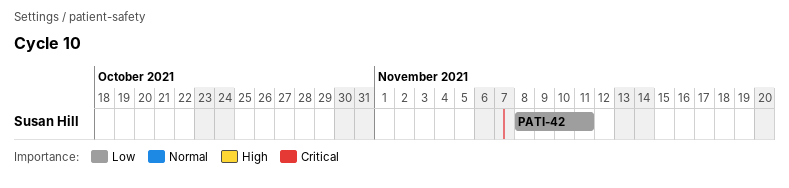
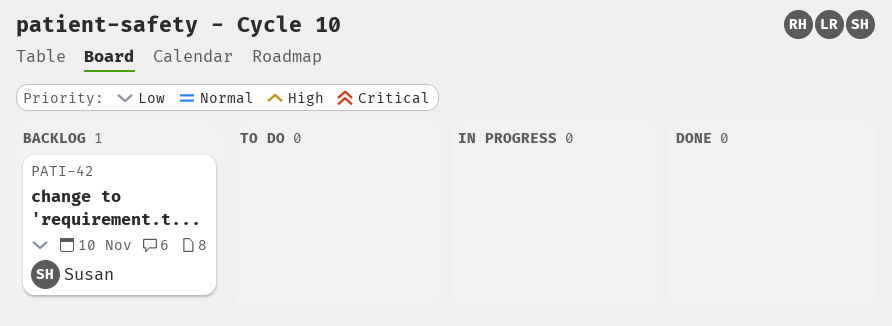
PATI-42, due: Nov 11 -> Nov 10

